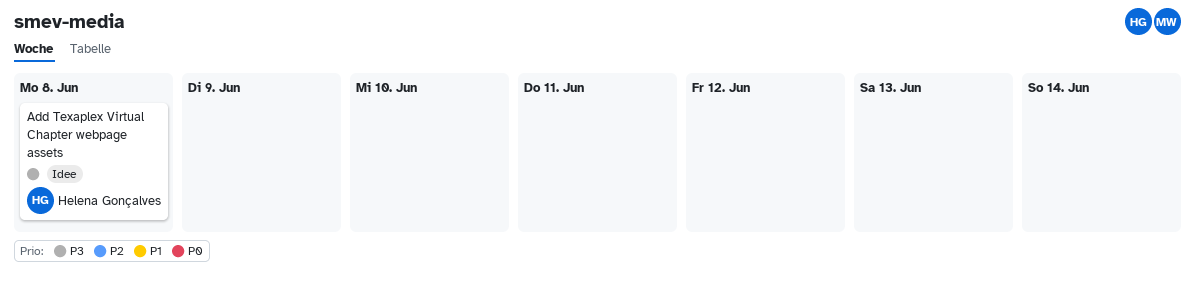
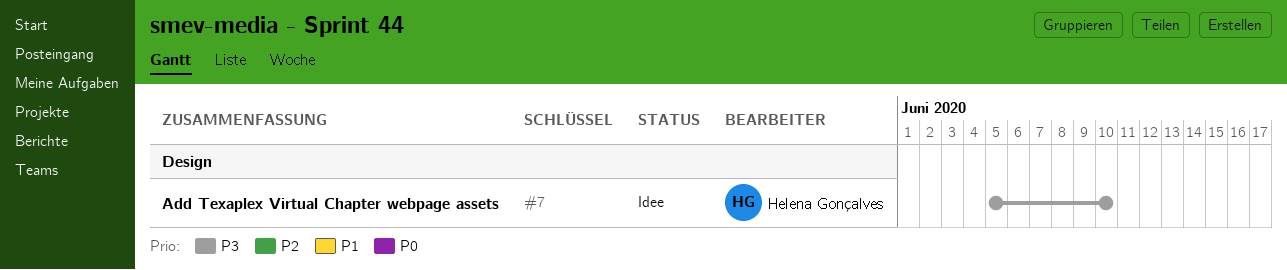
Add Texaplex Virtual Chapter webpage assets, due: Jun 8 -> Jun 10

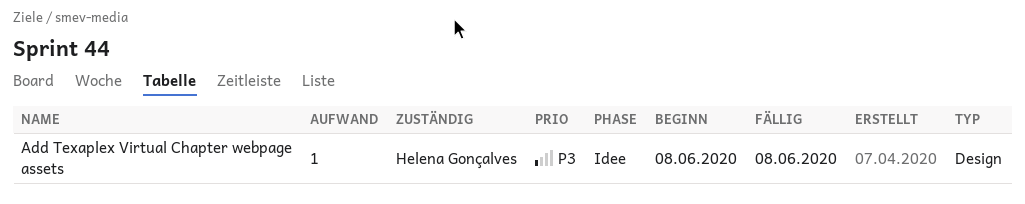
Add Texaplex Virtual Chapter webpage assets, start: Jun 5 -> Jun 8
Add Texaplex Virtual Chapter webpage assets, due: Jun 10 -> Jun 8

